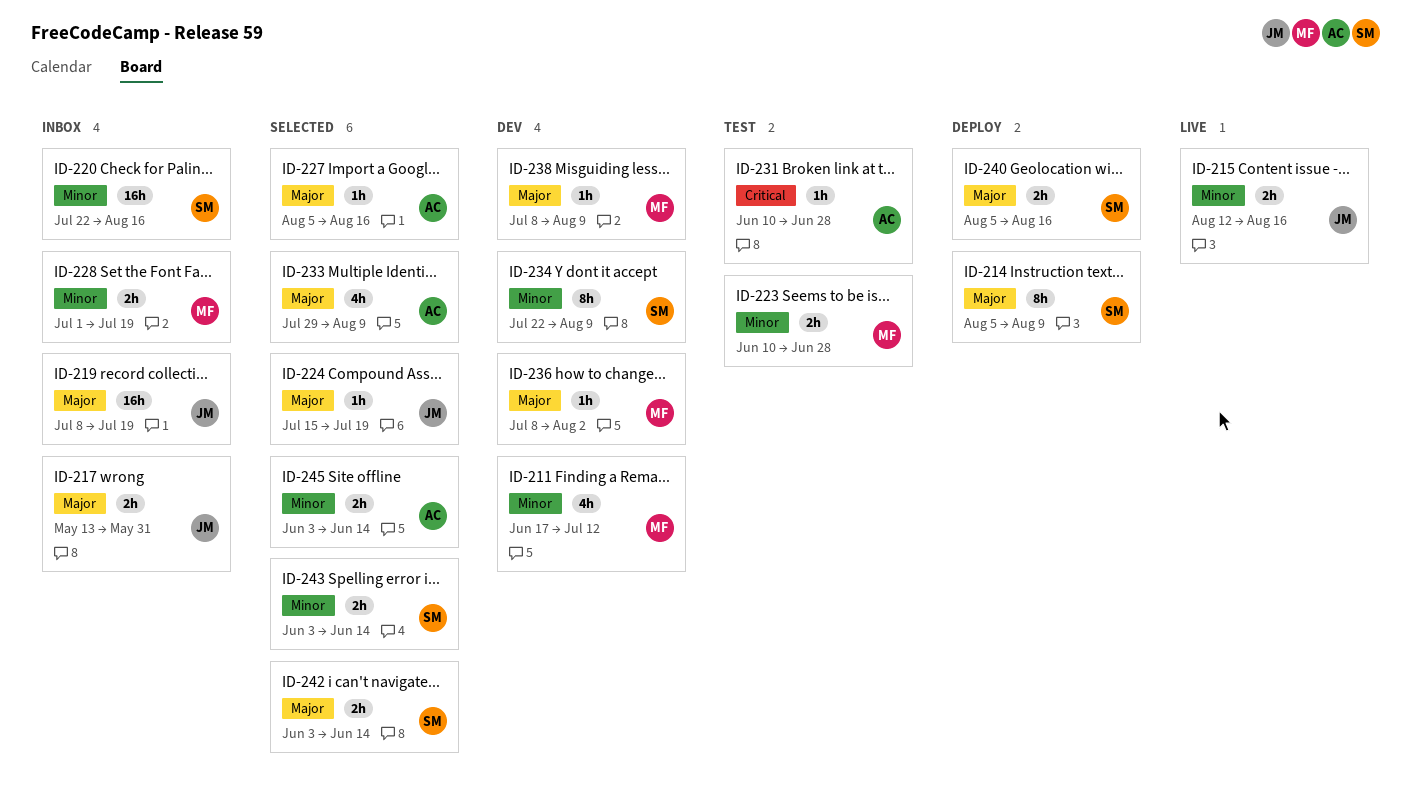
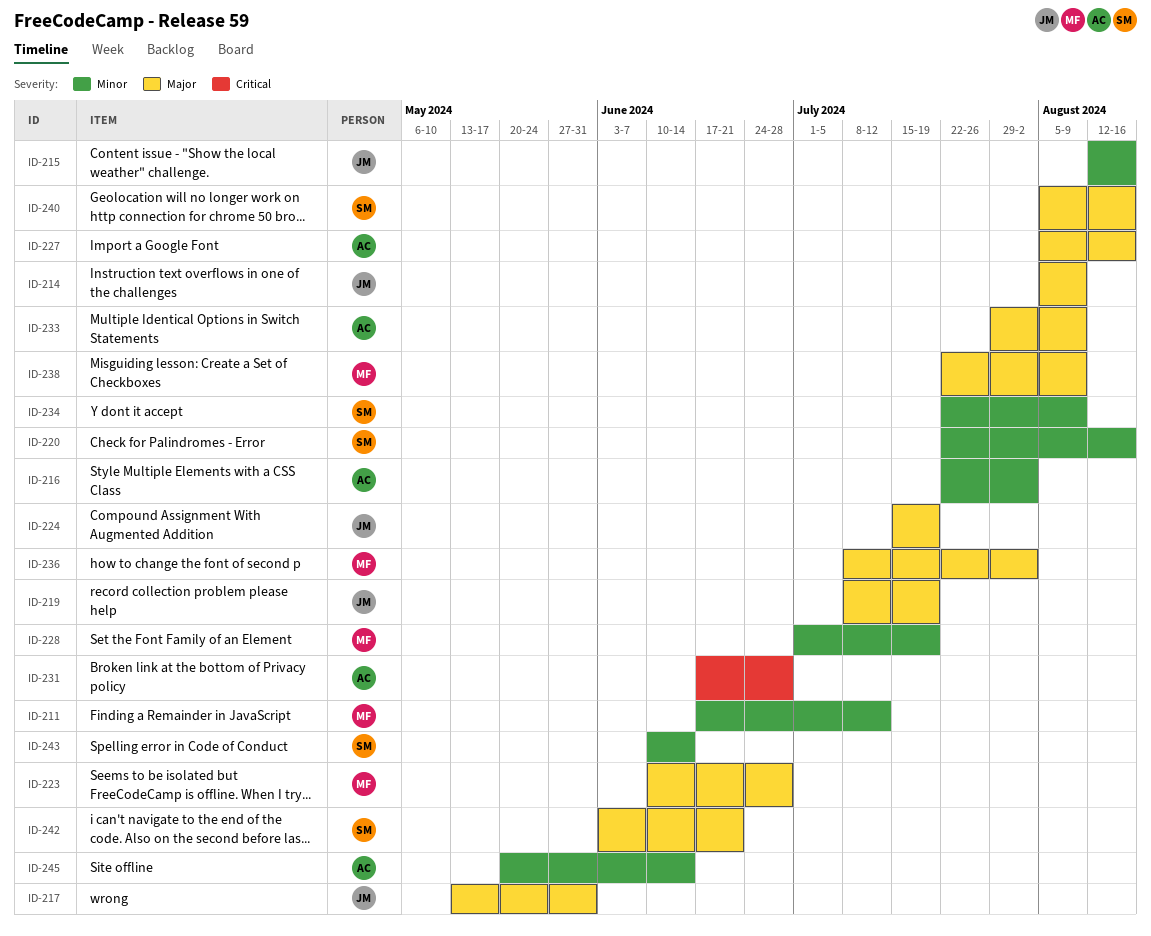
ID-214, owner: SM -> JM
ID-216: none -> present
ID-223, priority: Minor -> Major
ID-231, start: Jun 10 -> Jun 17
ID-238, start: Jul 8 -> Jul 22
ID-242, due: Jun 14 -> Jun 21
ID-243, start: Jun 3 -> Jun 10
ID-245, start: Jun 3 -> May 20

